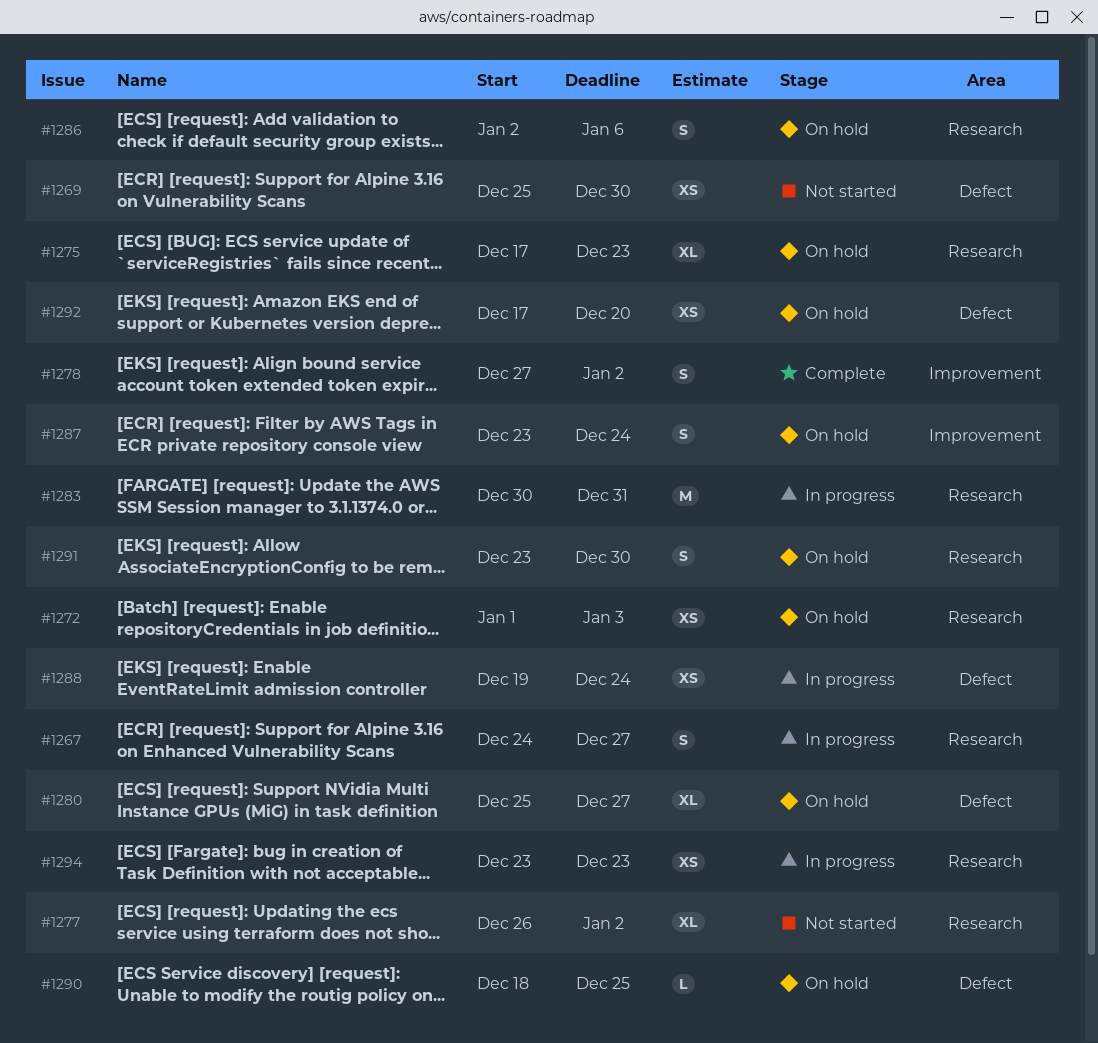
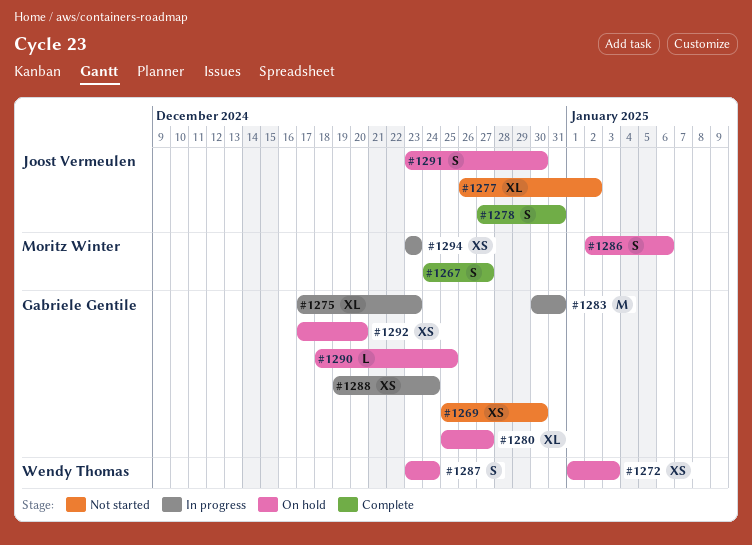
#1267, status: In progress -> Complete
#1275, status: On hold -> In progress
#1278, due: Jan 2 -> Dec 31

